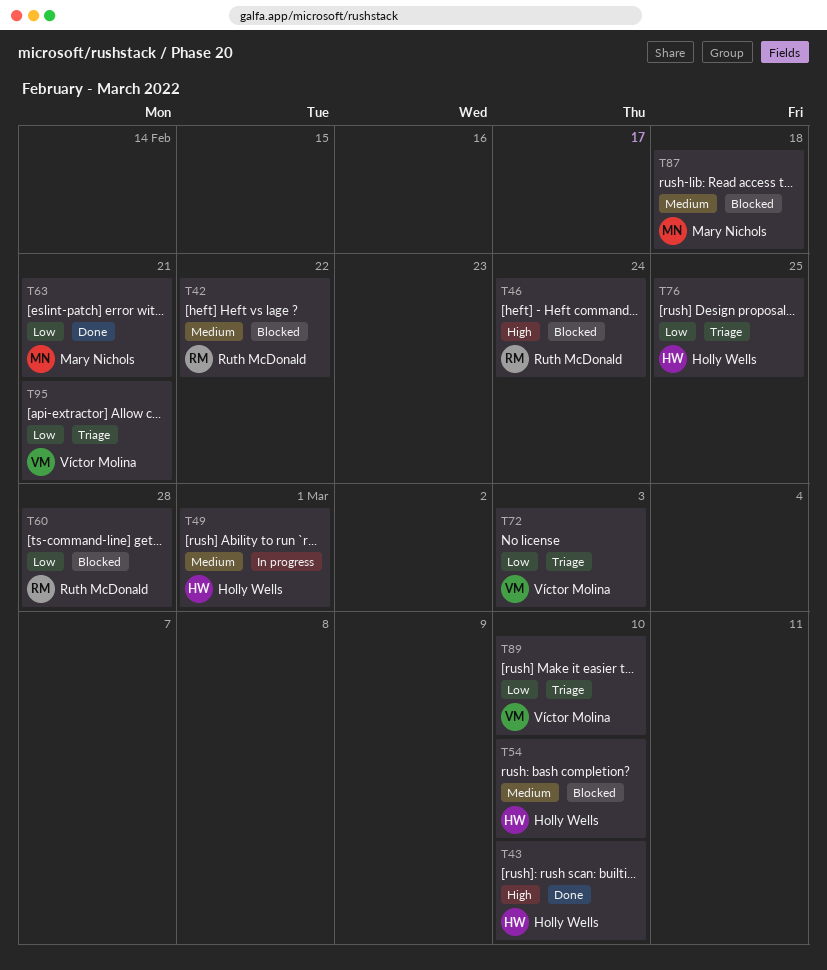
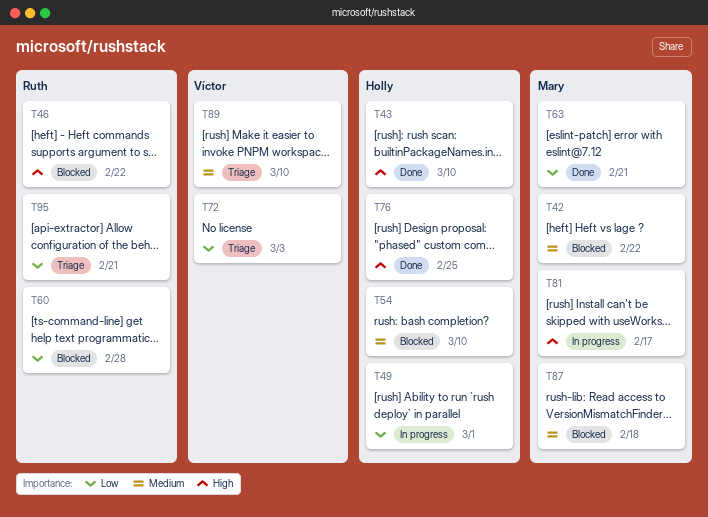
T42, owner: Ruth McDonald -> Mary Nichols
T46, due: Feb 24 -> Feb 22
T49, priority: Medium -> Low
T76, status: Triage -> Done
T76, priority: Low -> High
T81: none -> present
T89, priority: Low -> Medium
T95, owner: Víctor Molina -> Ruth McDonald

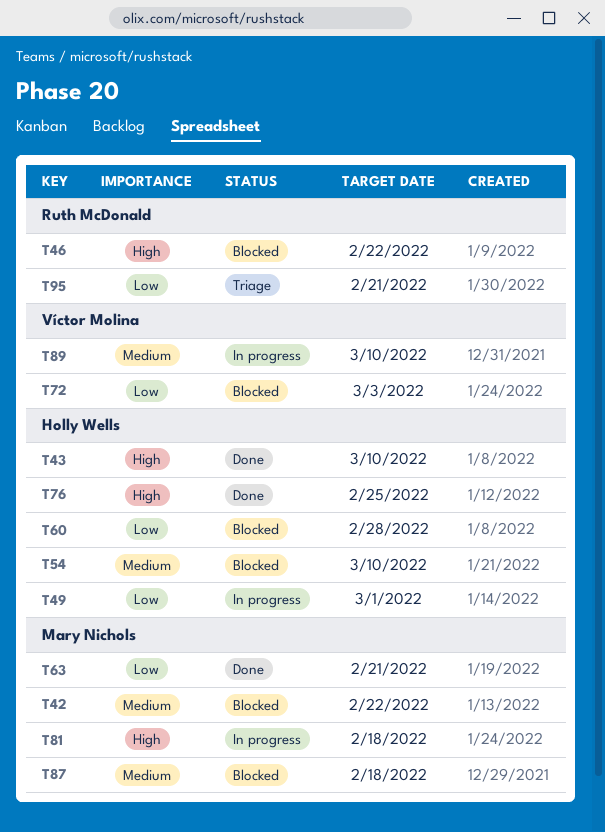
T60, owner: Ruth McDonald -> Holly Wells
T72, status: Triage -> Blocked
T81, due: Feb 17 -> Feb 18
T89, status: Triage -> In progress

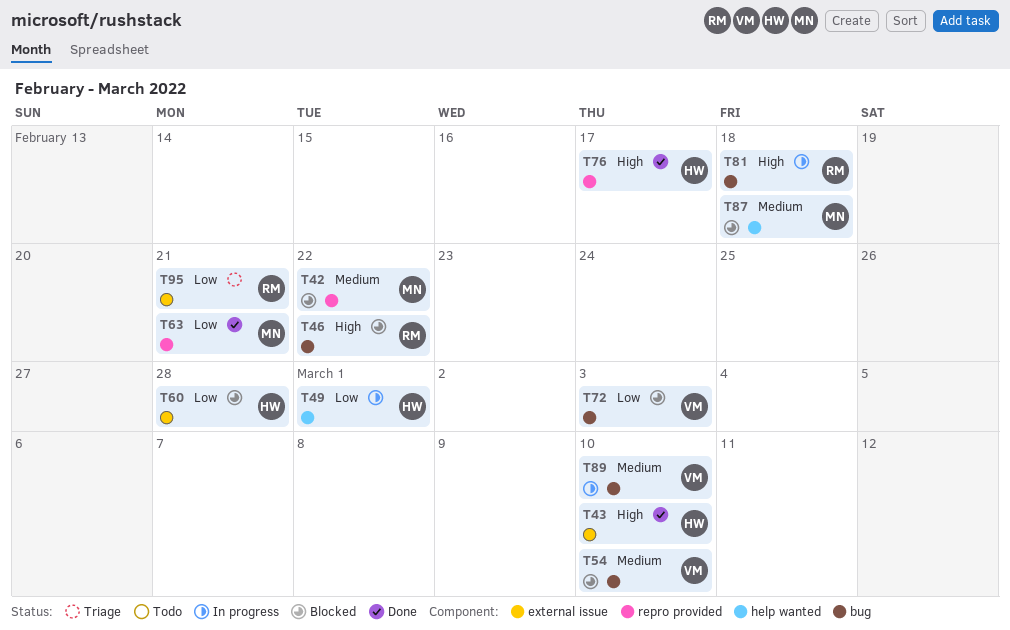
T54, owner: Holly Wells -> Víctor Molina
T76, due: Feb 25 -> Feb 17
T81, owner: Mary Nichols -> Ruth McDonald

